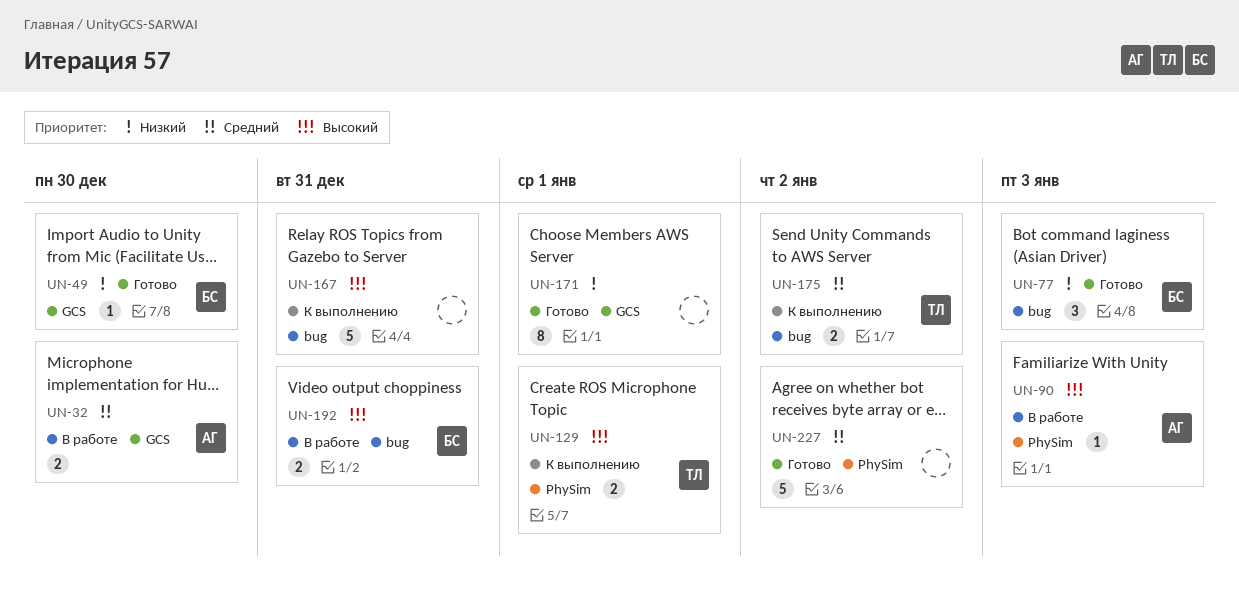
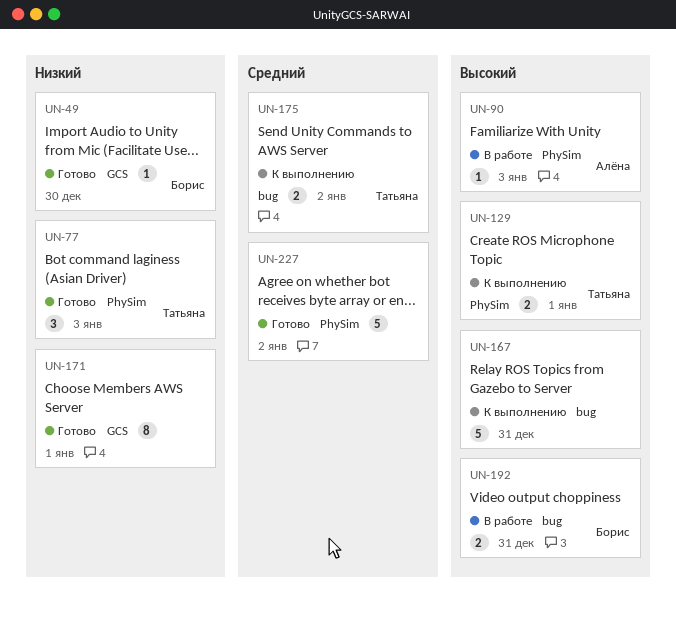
UN-32: present -> none
UN-77, owner: Борис -> Татьяна
UN-77, label: bug -> PhySim

